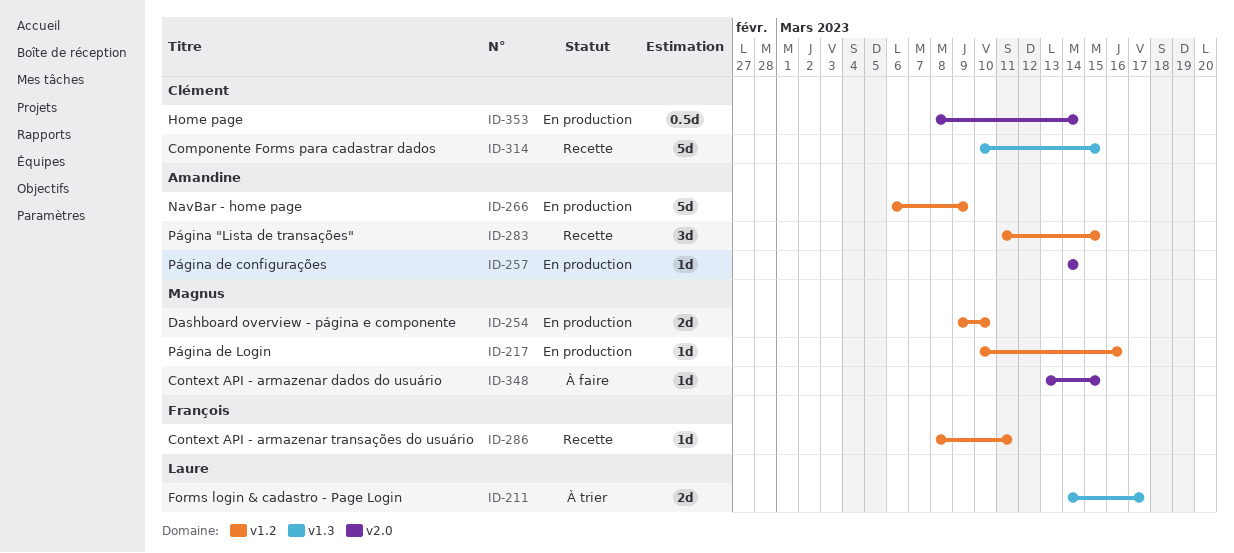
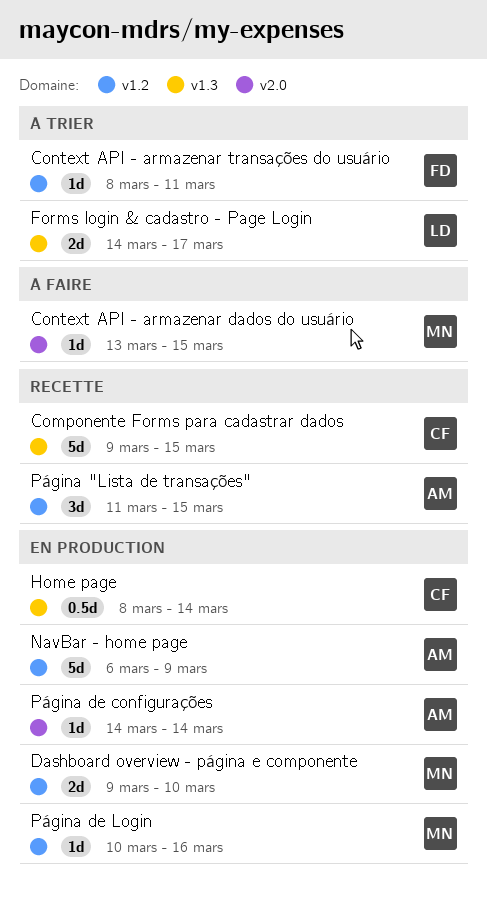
Componente Forms para cadastrar dados, start: Mar 10 -> Mar 9
Context API - armazenar transações do usuário, status: Recette -> À trier
Home page, label: v2.0 -> v1.3

